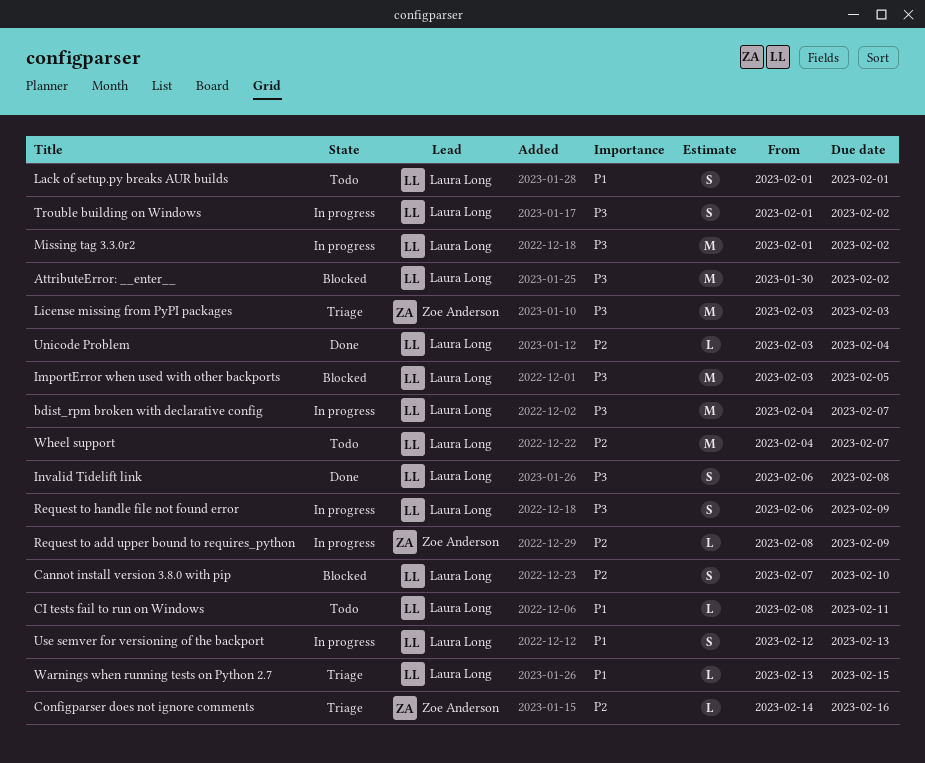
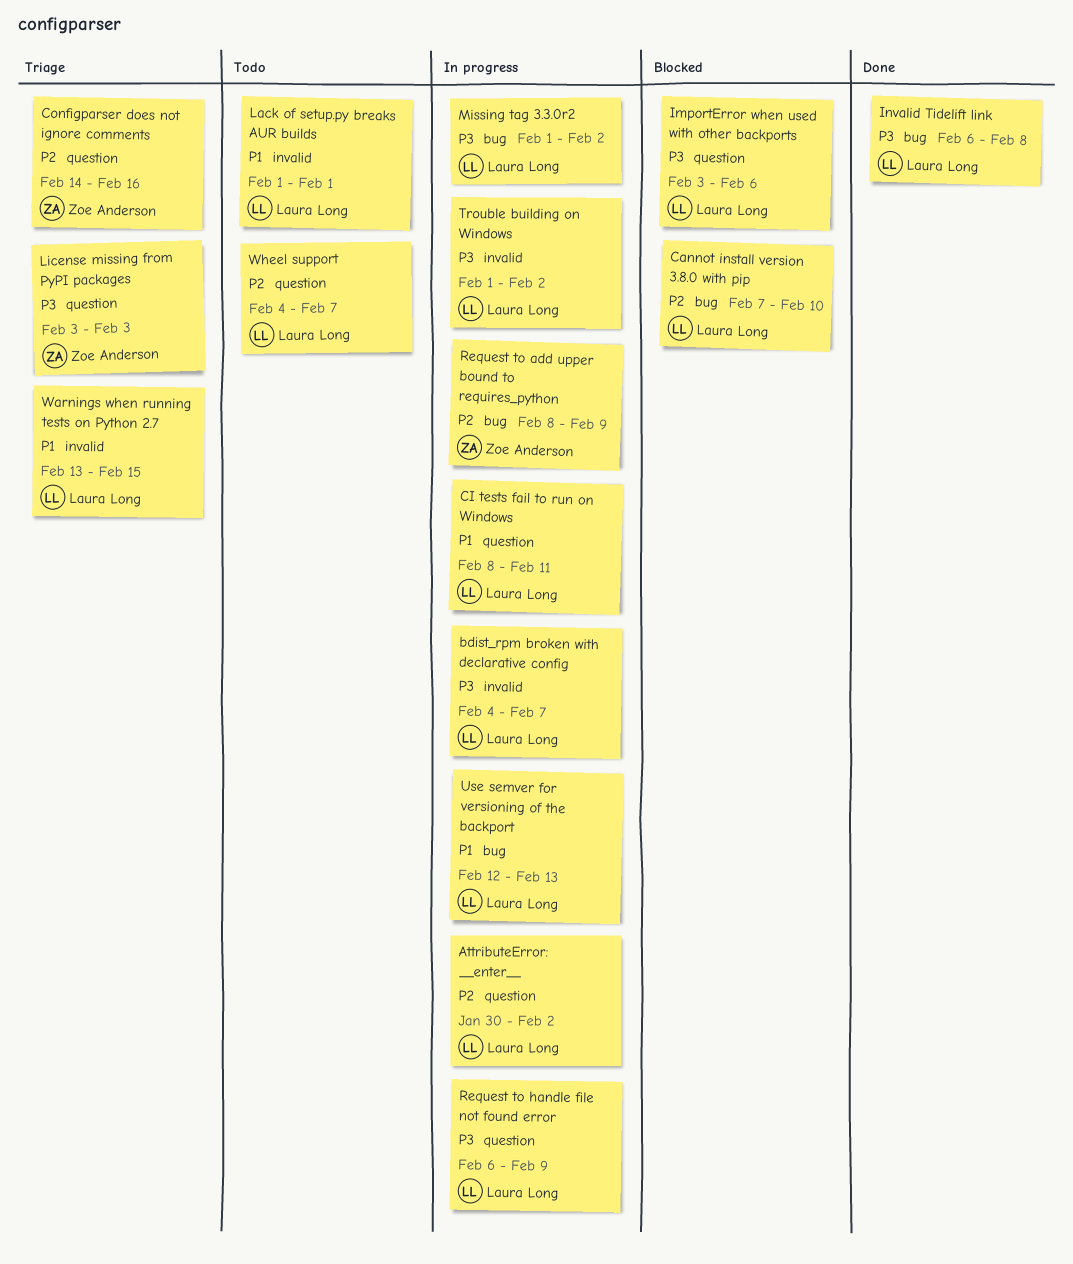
AttributeError: __enter__, status: Blocked -> In progress
AttributeError: __enter__, priority: P3 -> P2
CI tests fail to run on Windows, status: Todo -> In progress
ImportError when used with other backports, due: Feb 5 -> Feb 6
Unicode Problem: present -> none

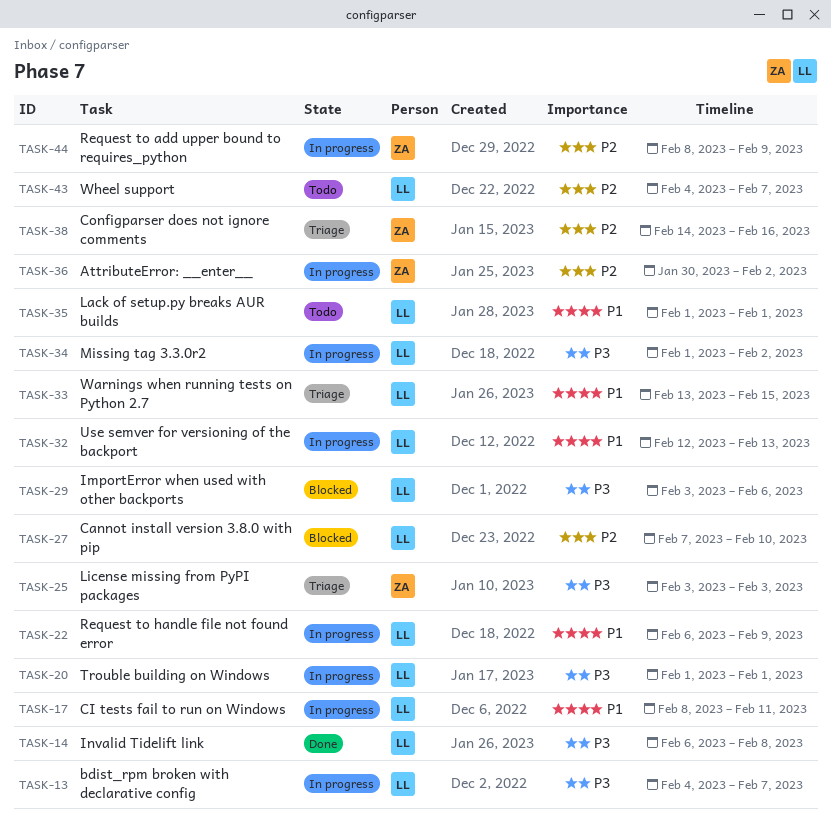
AttributeError: __enter__, owner: Laura Long -> Zoe Anderson
Request to handle file not found error, priority: P3 -> P1
Trouble building on Windows, due: Feb 2 -> Feb 1

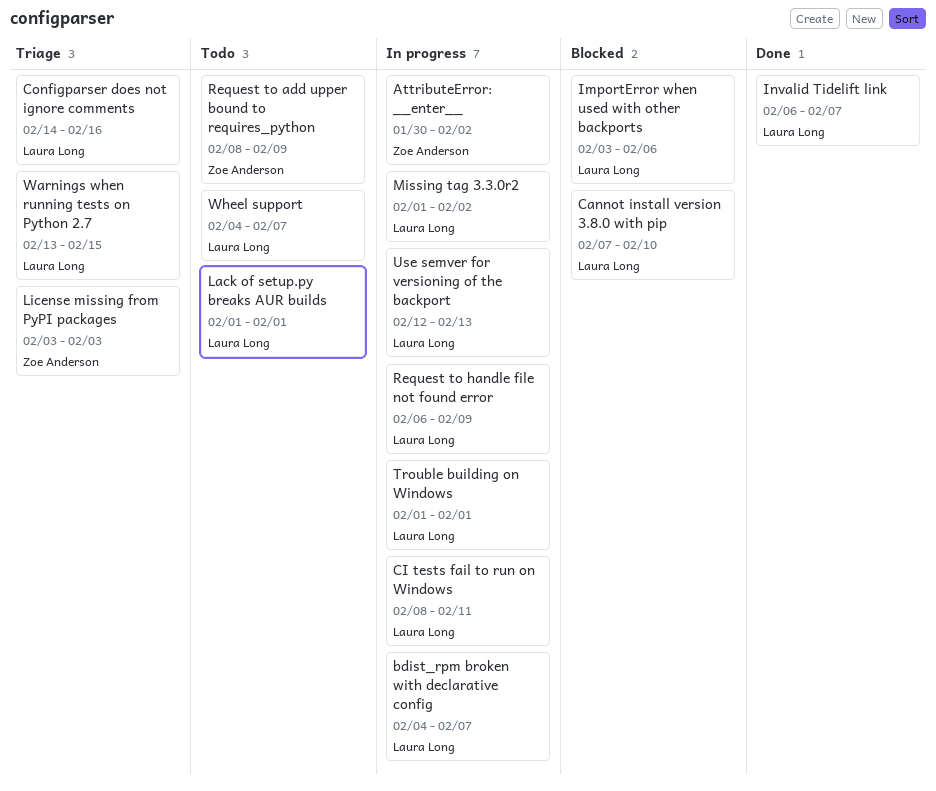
Configparser does not ignore comments, owner: Zoe Anderson -> Laura Long
Invalid Tidelift link, due: Feb 8 -> Feb 7
Request to add upper bound to requires_python, status: In progress -> Todo

